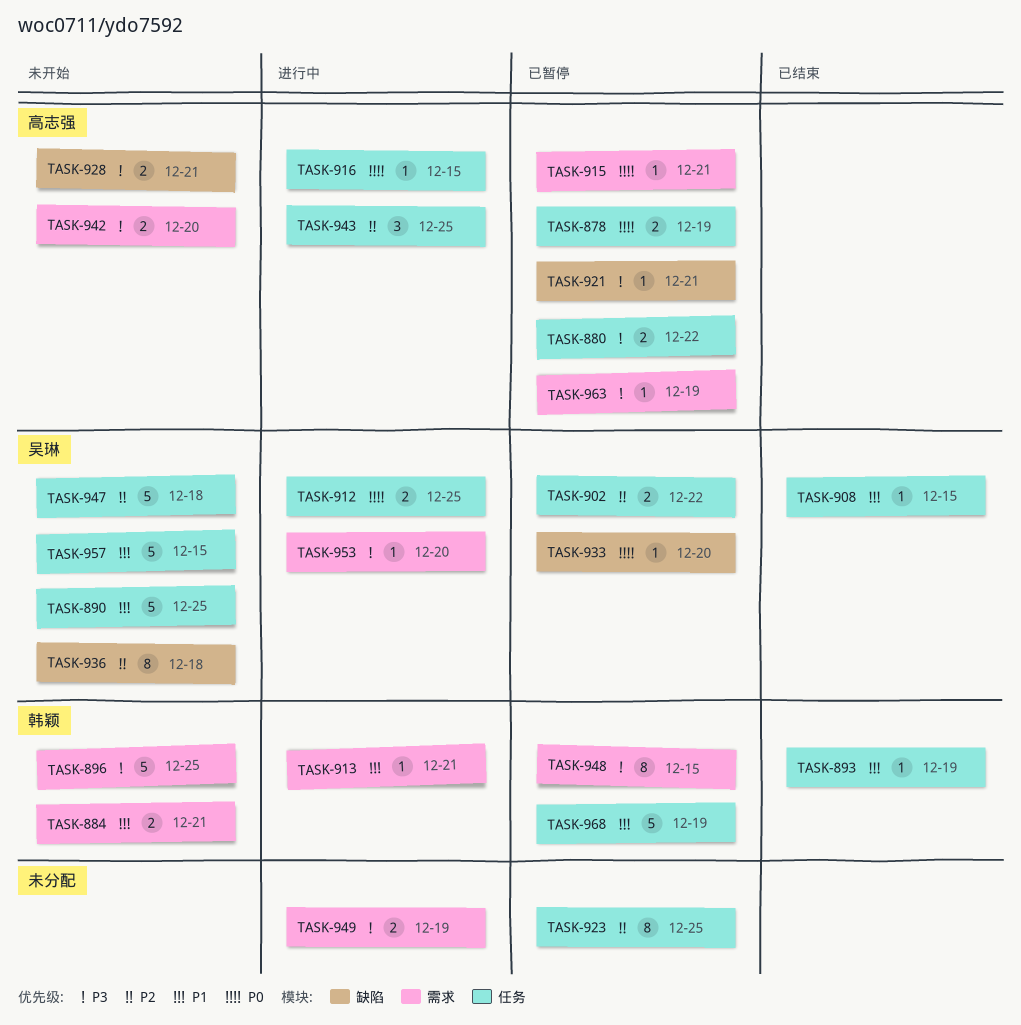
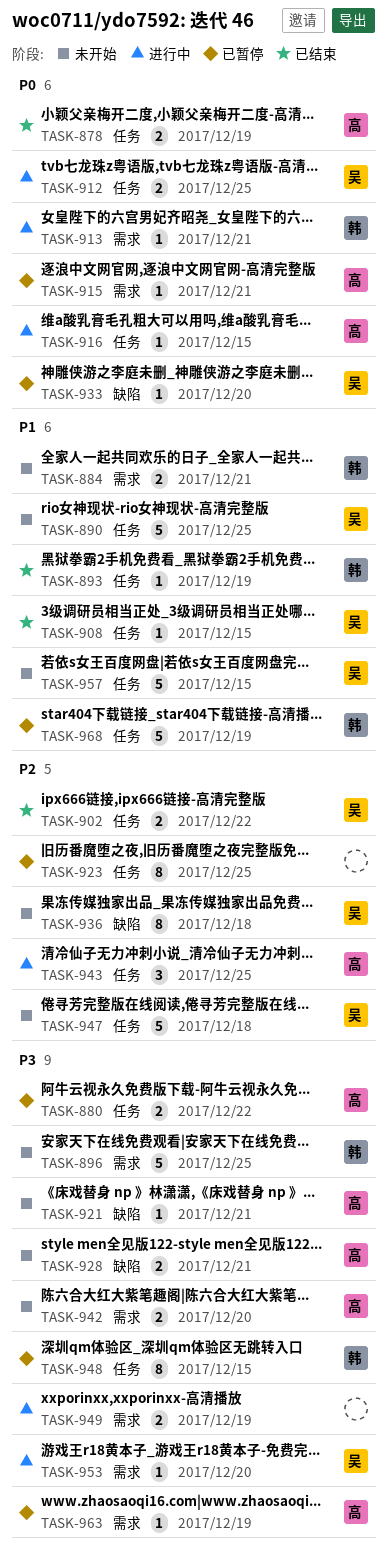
TASK-878, status: 已暂停 -> 已结束
TASK-902, status: 已暂停 -> 已结束
TASK-913, priority: P1 -> P0
TASK-921, status: 已暂停 -> 未开始
TASK-948, label: 需求 -> 任务

